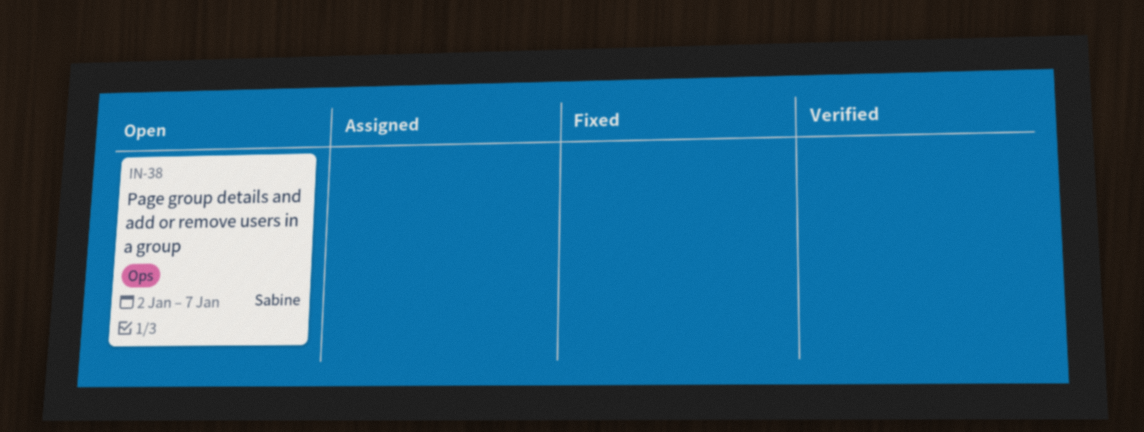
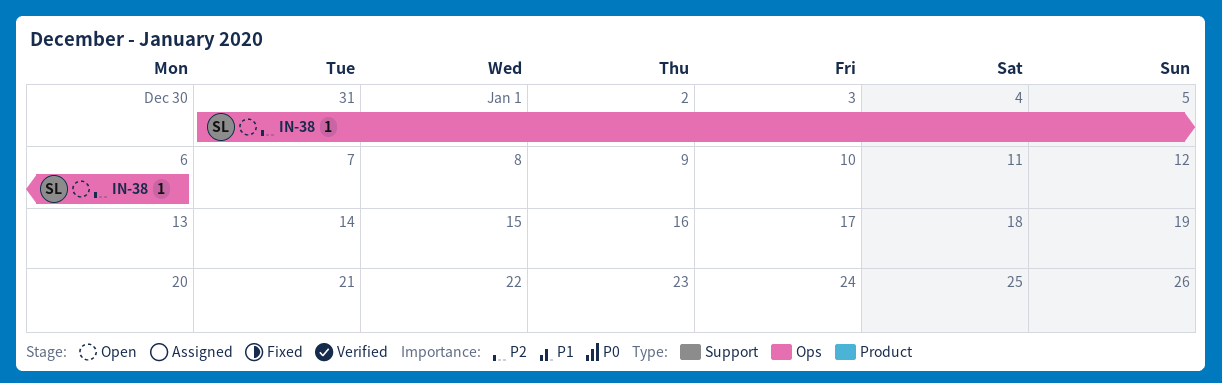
IN-38, start: Jan 2 -> Dec 31
IN-38, due: Jan 7 -> Jan 6

